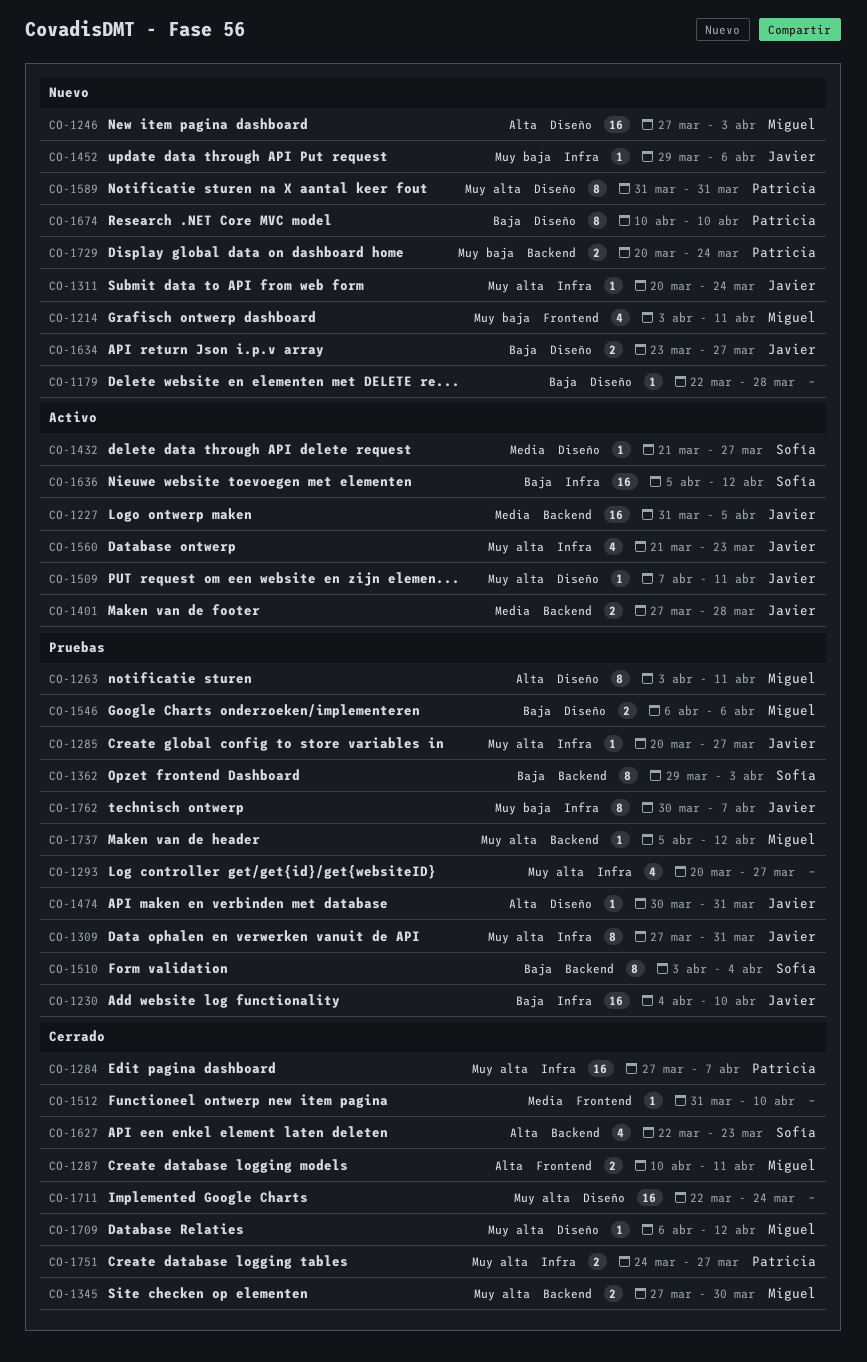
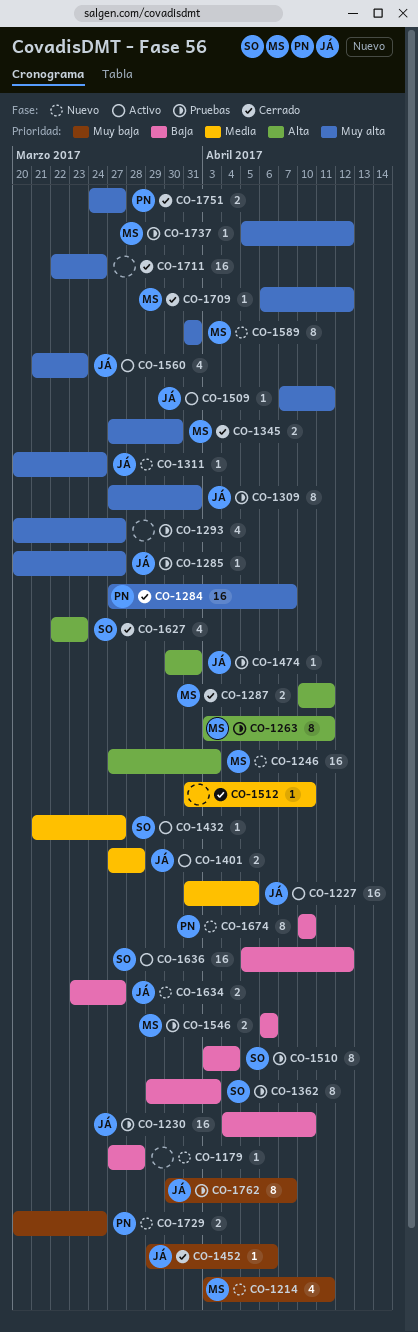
CO-1179, start: Mar 22 -> Mar 27
CO-1452, status: Nuevo -> Cerrado
CO-1589, owner: Patricia -> Miguel

